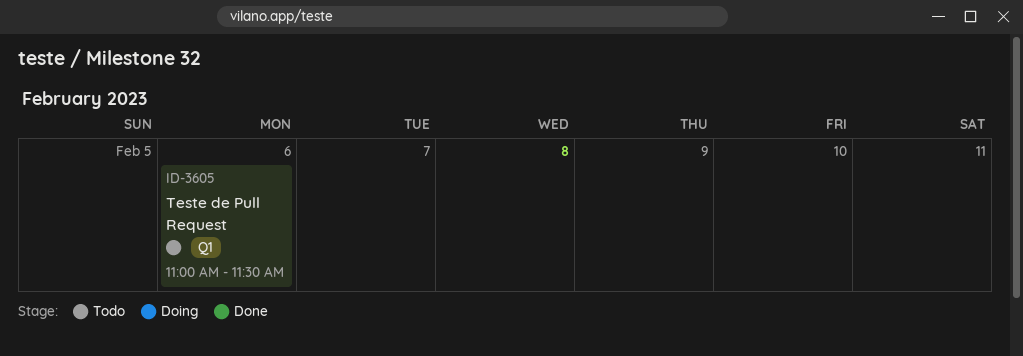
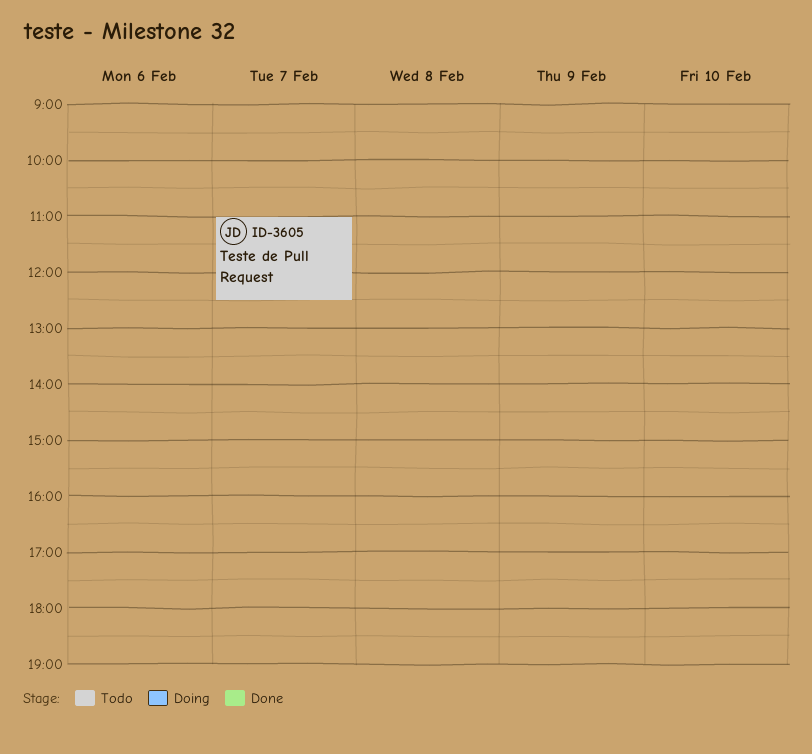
ID-3605, day: Feb 6 -> Feb 7
ID-3605, ends: 11:30 -> 12:30

